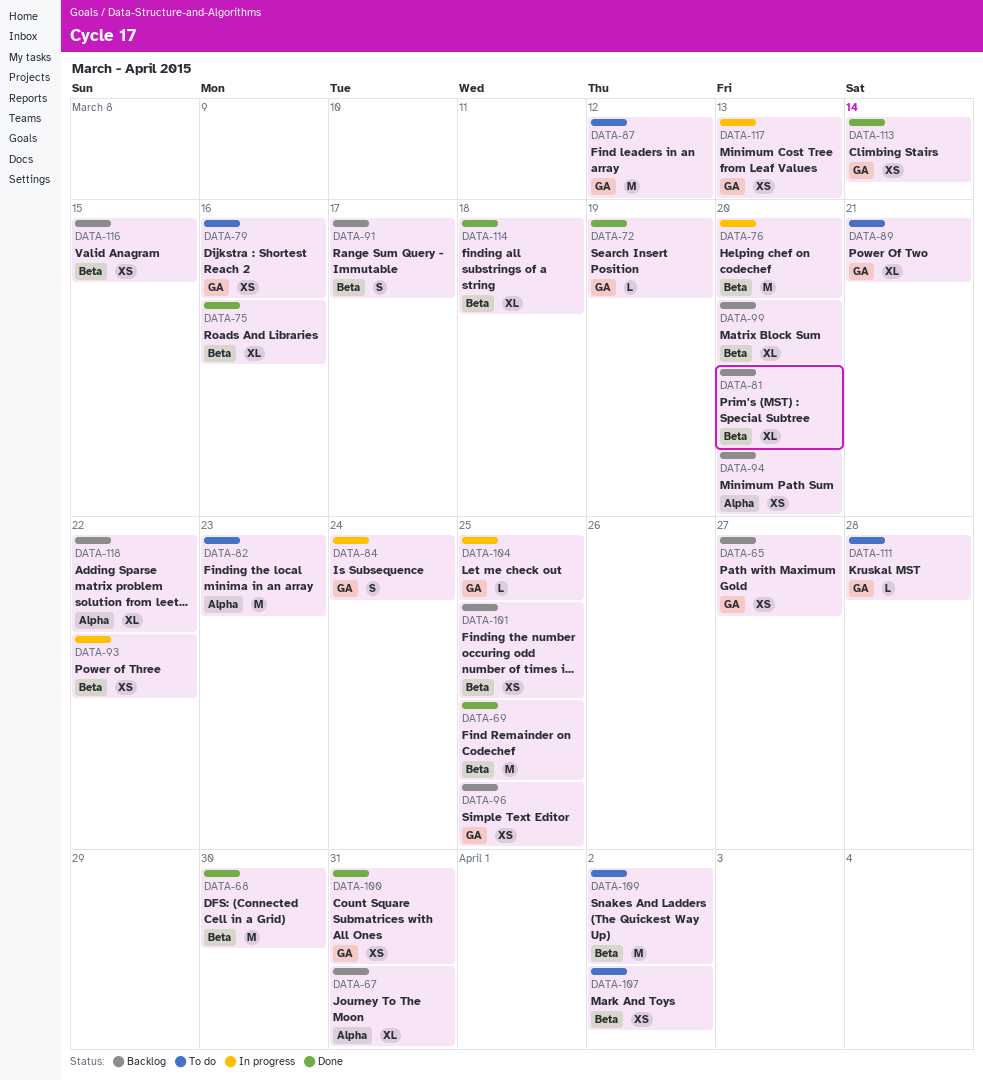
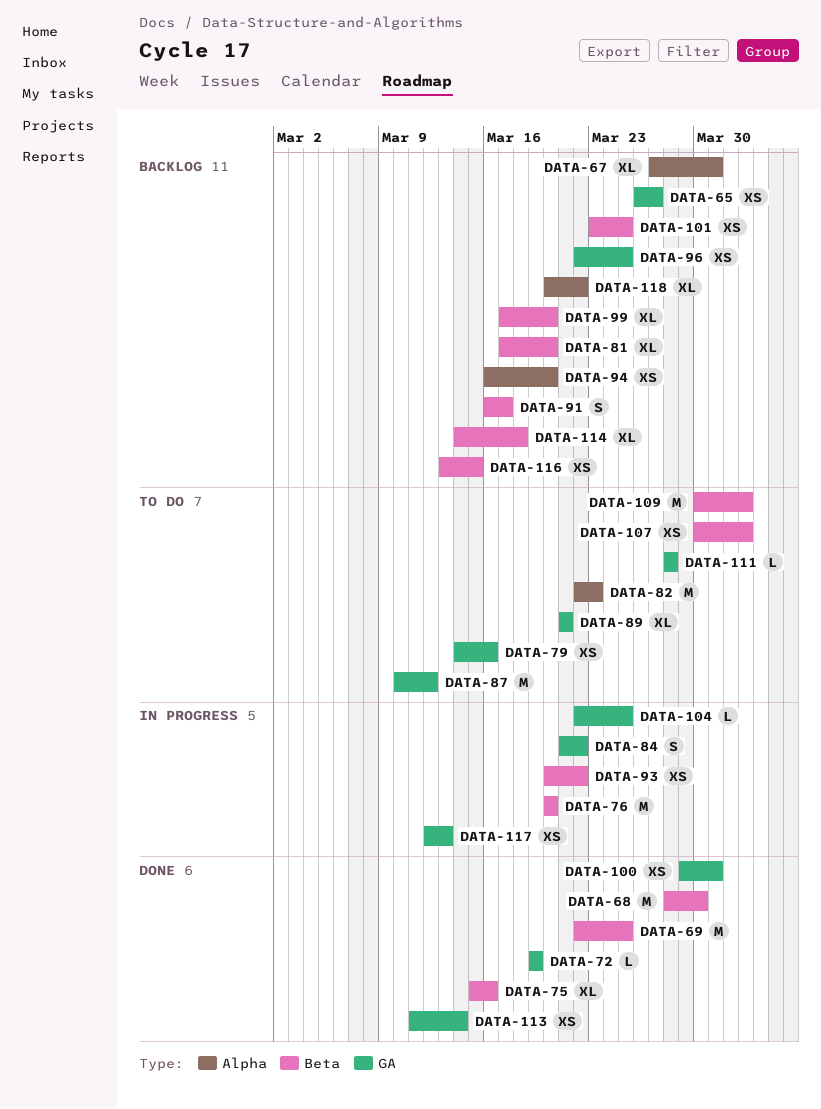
DATA-84, due: Mar 24 -> Mar 22
DATA-114, status: Done -> Backlog

